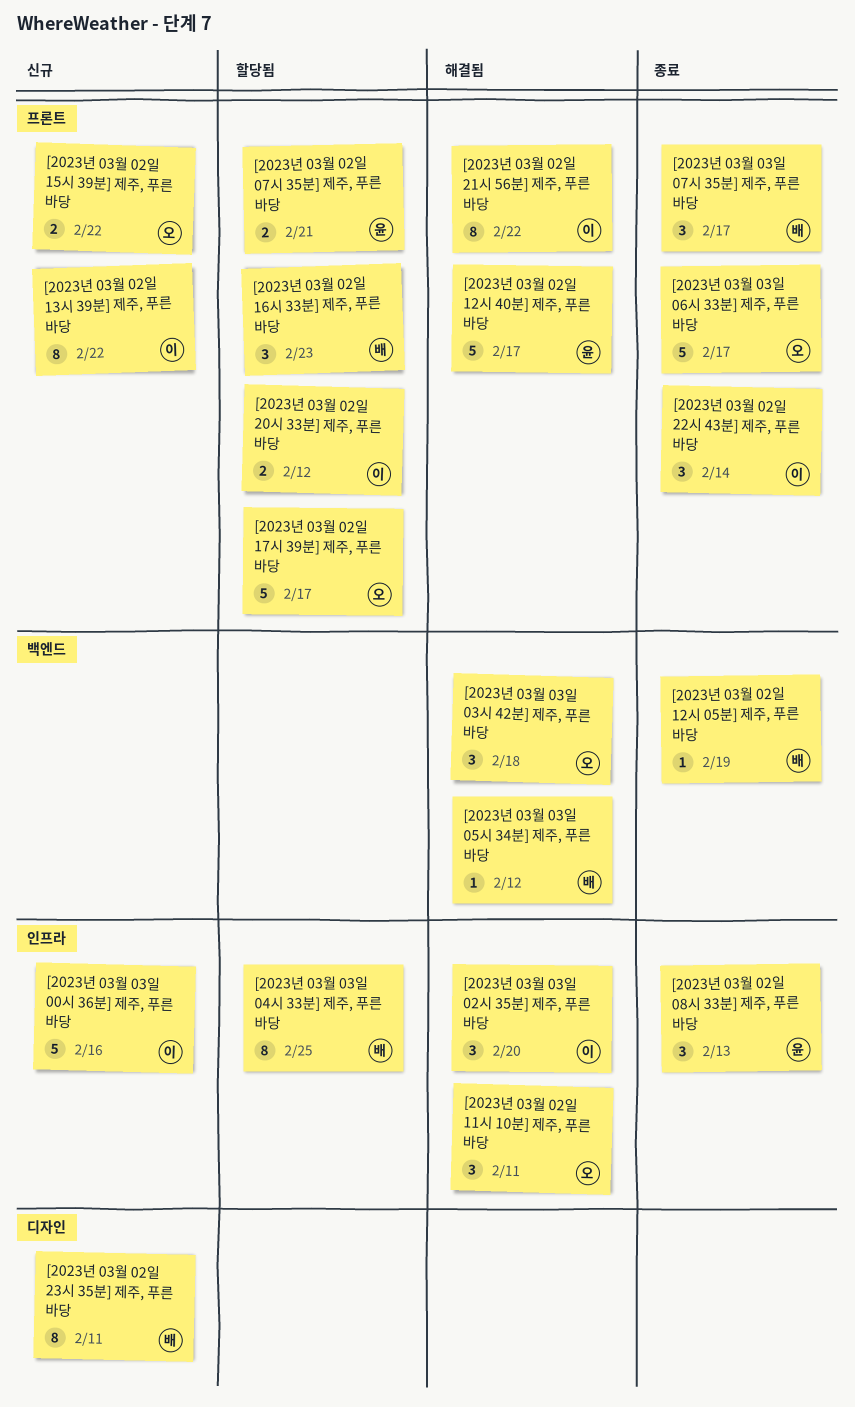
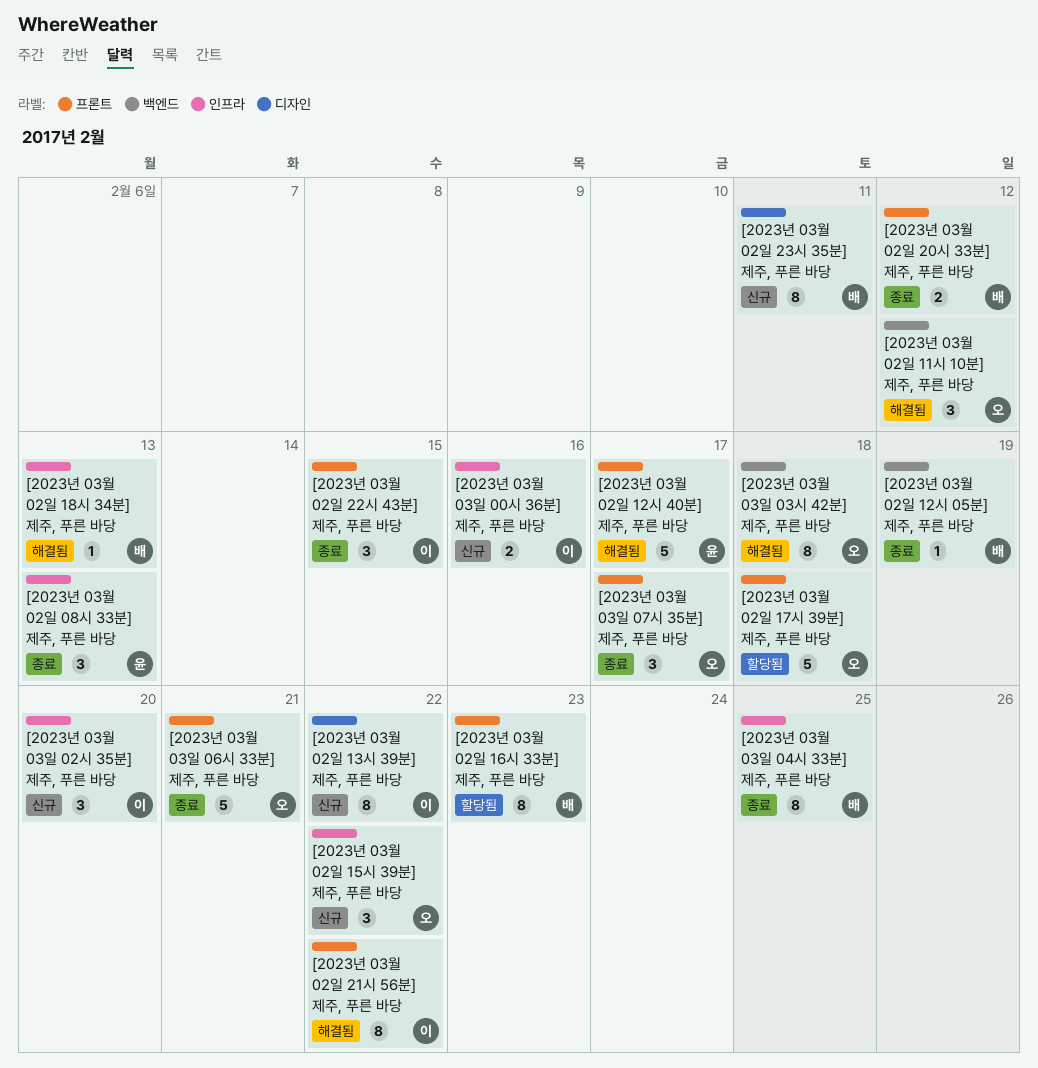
[2023년 03월 02일 07시 35분] 제주, 푸른 바당: present -> none
[2023년 03월 02일 11시 10분] 제주, 푸른 바당, label: 인프라 -> 백엔드
[2023년 03월 02일 11시 10분] 제주, 푸른 바당, due: Feb 11 -> Feb 12
[2023년 03월 02일 13시 39분] 제주, 푸른 바당, label: 프론트 -> 디자인
[2023년 03월 02일 15시 39분] 제주, 푸른 바당, label: 프론트 -> 인프라
[2023년 03월 02일 15시 39분] 제주, 푸른 바당, estimate: 2 -> 3
[2023년 03월 02일 16시 33분] 제주, 푸른 바당, estimate: 3 -> 8
[2023년 03월 02일 17시 39분] 제주, 푸른 바당, due: Feb 17 -> Feb 18
[2023년 03월 02일 18시 34분] 제주, 푸른 바당: none -> present
[2023년 03월 02일 20시 33분] 제주, 푸른 바당, status: 할당됨 -> 종료
[2023년 03월 02일 20시 33분] 제주, 푸른 바당, owner: 이 -> 배
[2023년 03월 02일 22시 43분] 제주, 푸른 바당, due: Feb 14 -> Feb 15
[2023년 03월 03일 00시 36분] 제주, 푸른 바당, estimate: 5 -> 2
[2023년 03월 03일 02시 35분] 제주, 푸른 바당, status: 해결됨 -> 신규
[2023년 03월 03일 03시 42분] 제주, 푸른 바당, estimate: 3 -> 8
[2023년 03월 03일 04시 33분] 제주, 푸른 바당, status: 할당됨 -> 종료
[2023년 03월 03일 05시 34분] 제주, 푸른 바당: present -> none
[2023년 03월 03일 06시 33분] 제주, 푸른 바당, due: Feb 17 -> Feb 21
[2023년 03월 03일 07시 35분] 제주, 푸른 바당, owner: 배 -> 오

